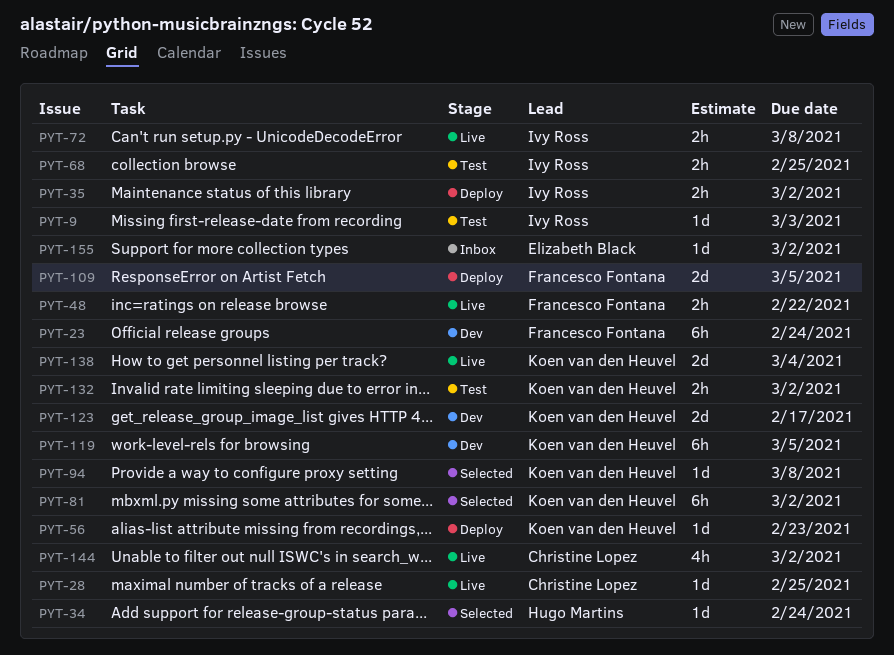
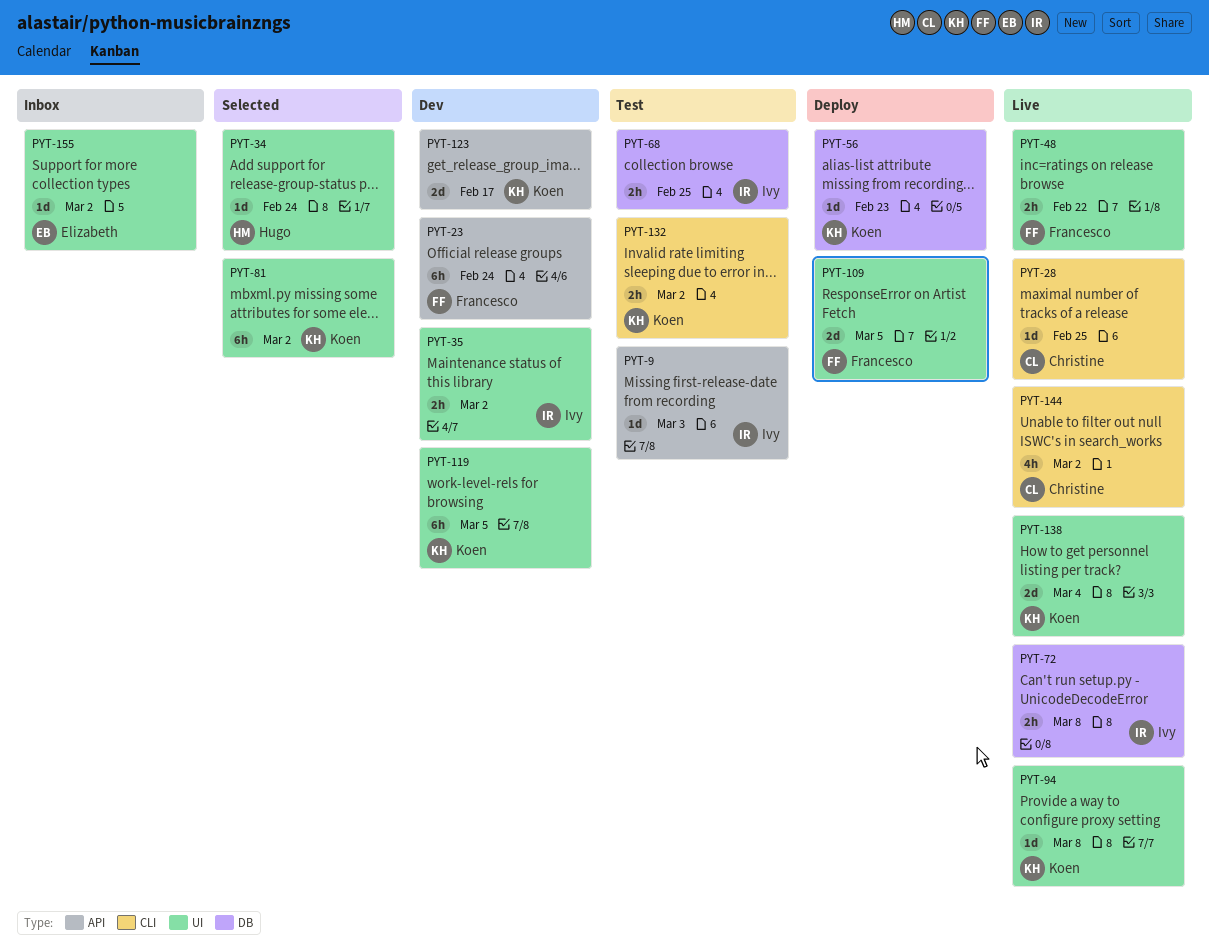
PYT-35, status: Deploy -> Dev
PYT-94, status: Selected -> Live

